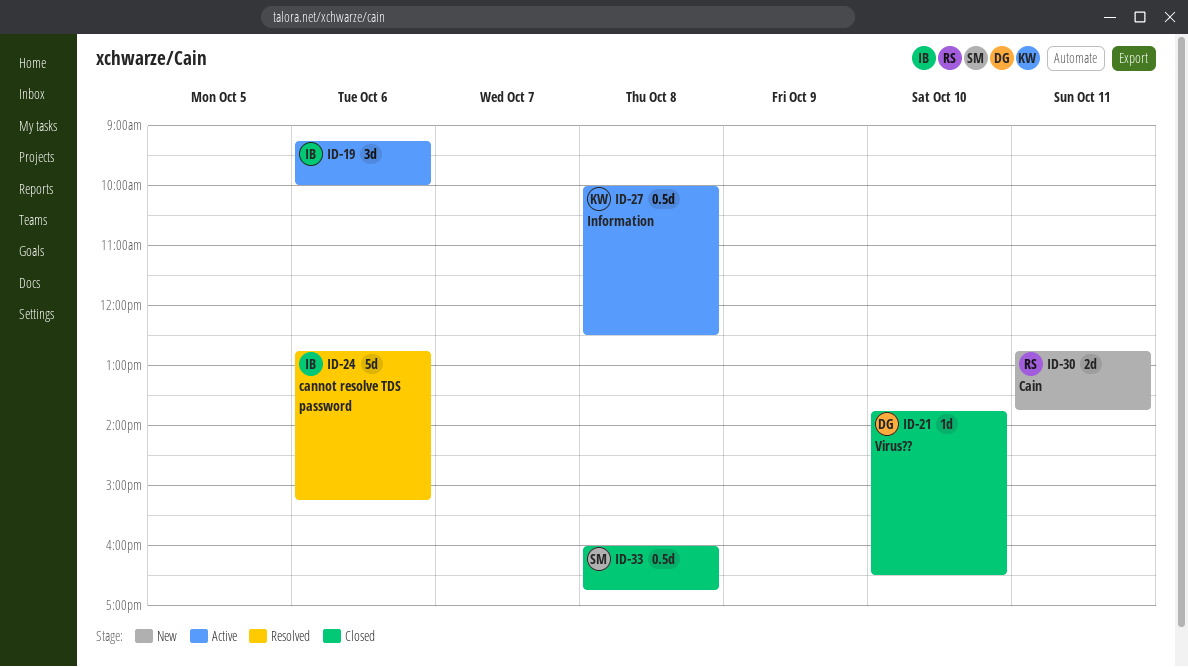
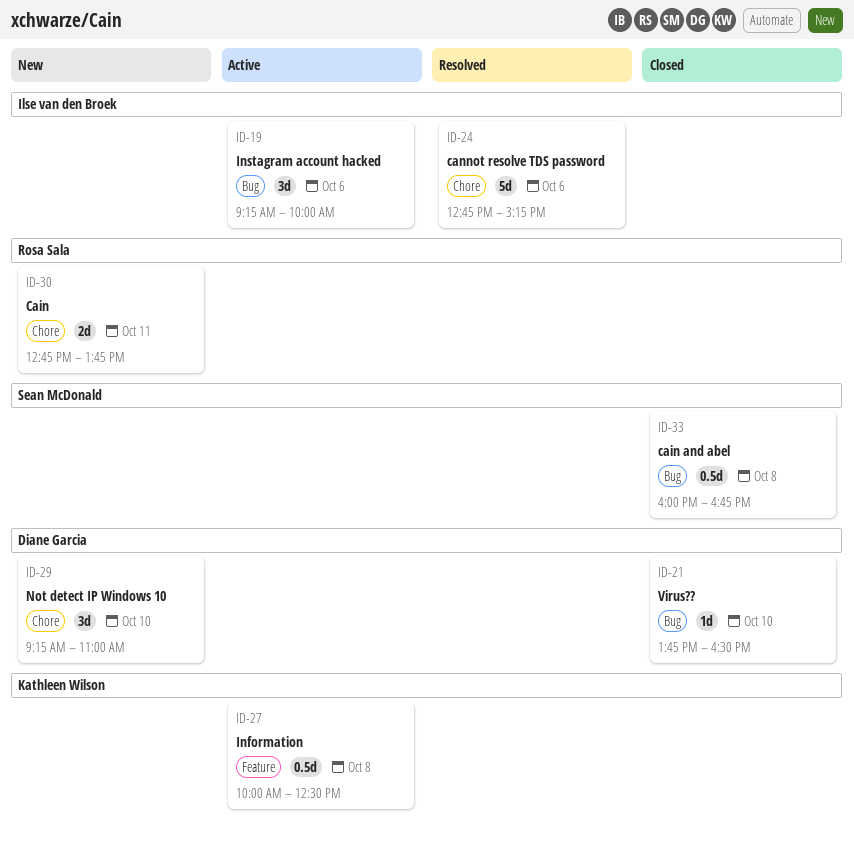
ID-29: none -> present

